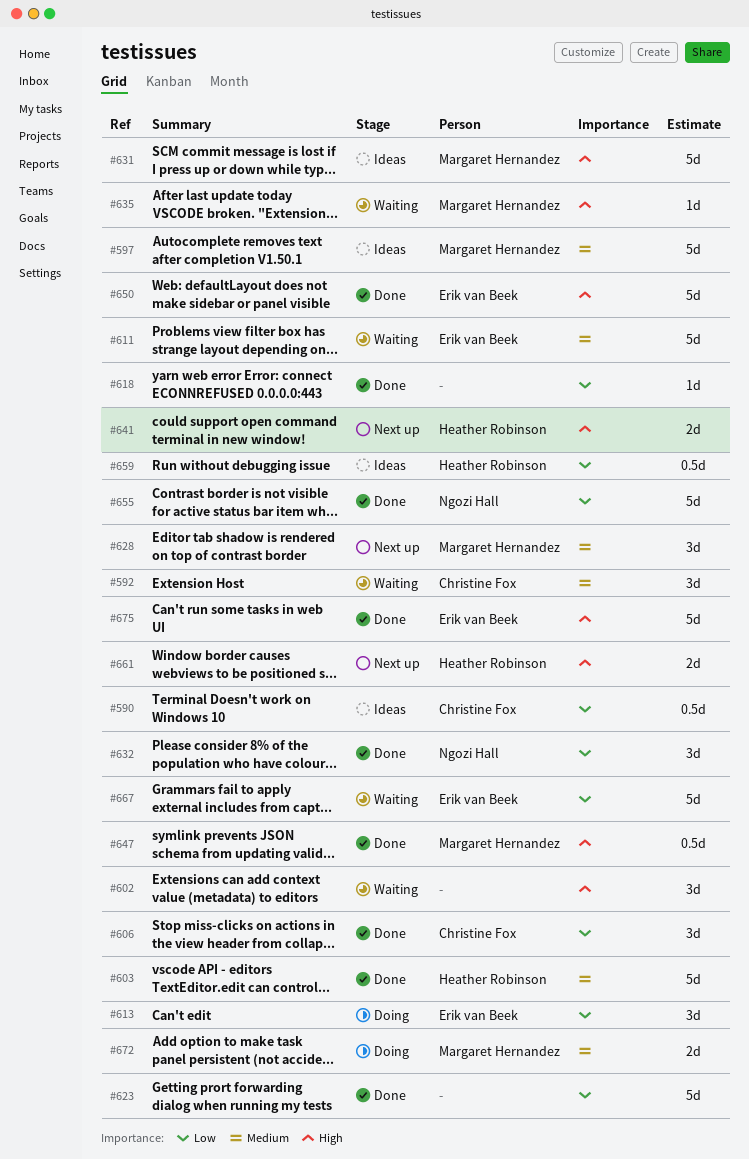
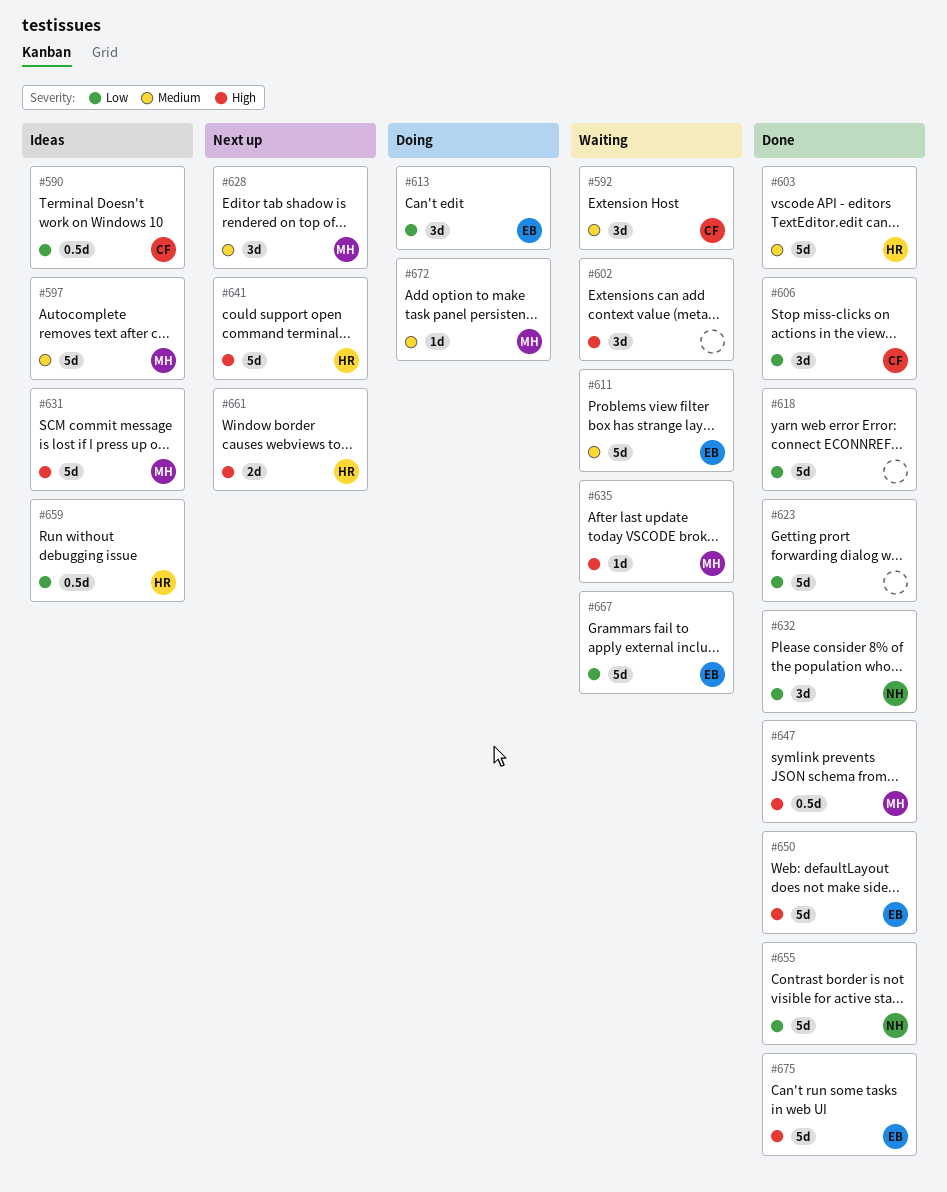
#618, estimate: 1d -> 5d
#641, estimate: 2d -> 5d
#672, estimate: 2d -> 1d

